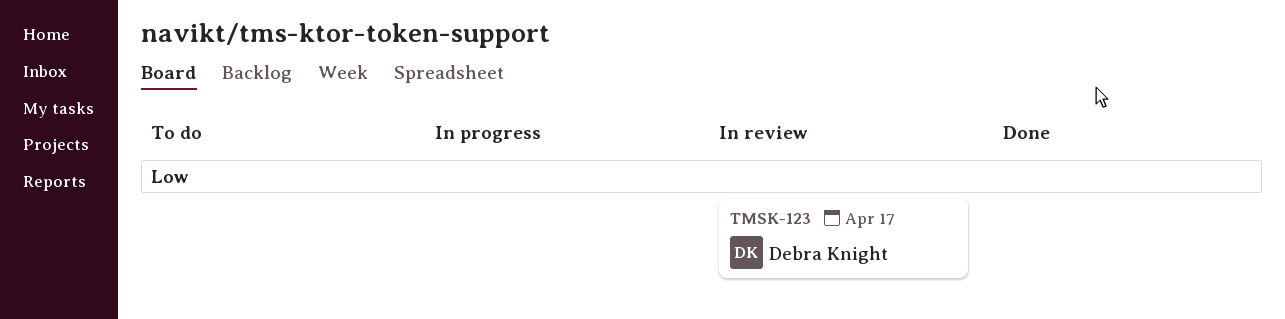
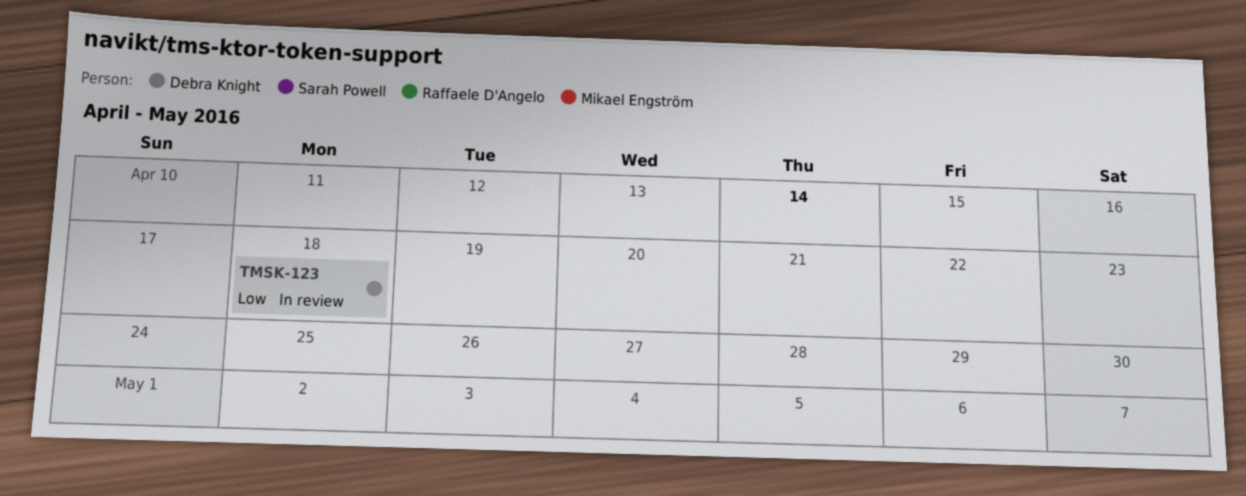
TMSK-123, due: Apr 17 -> Apr 18

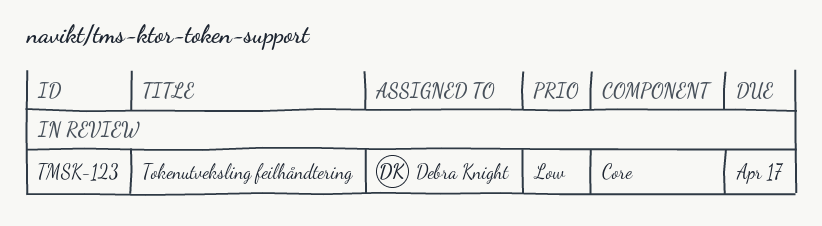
TMSK-123, due: Apr 18 -> Apr 17

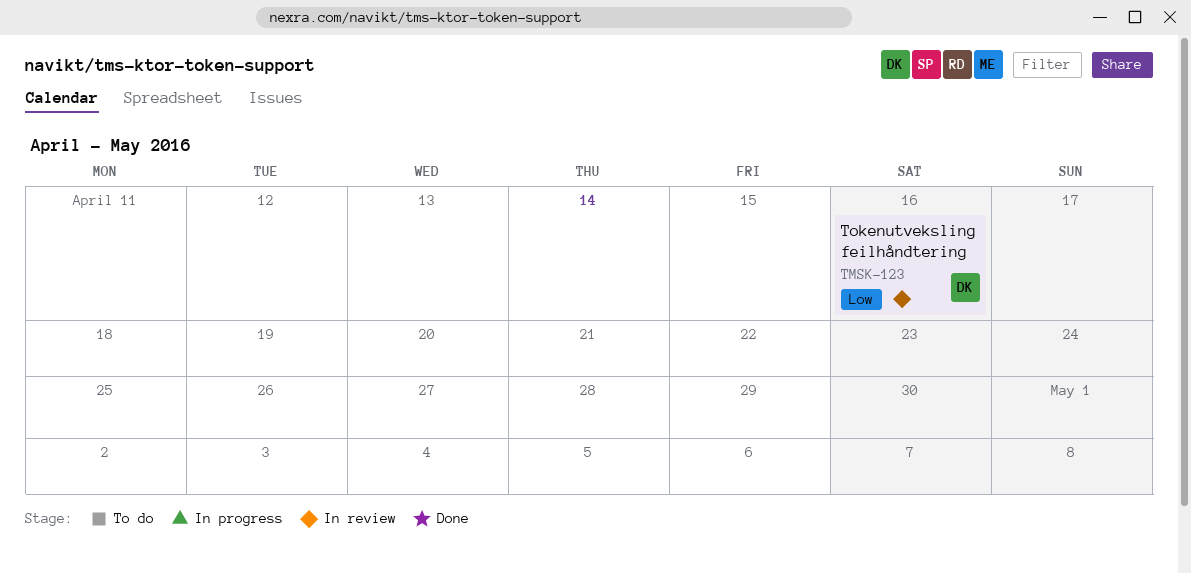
TMSK-123, due: Apr 17 -> Apr 16

